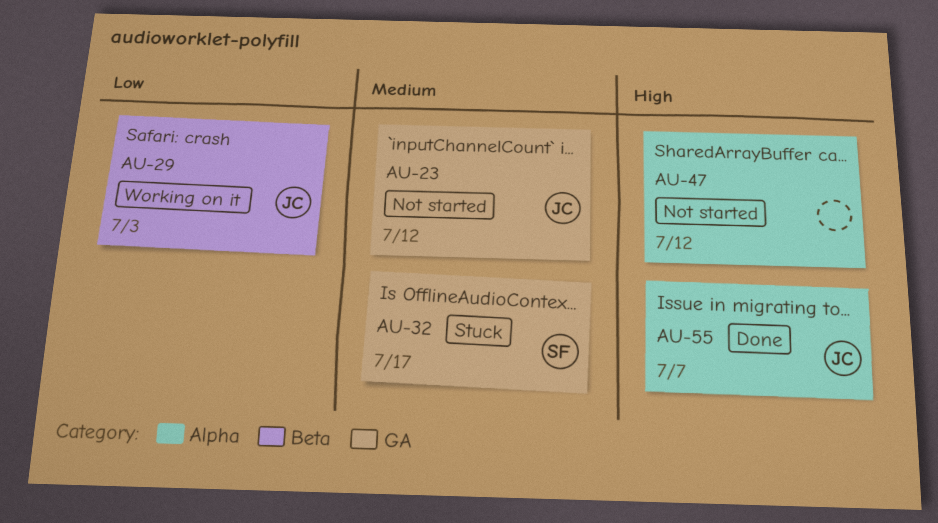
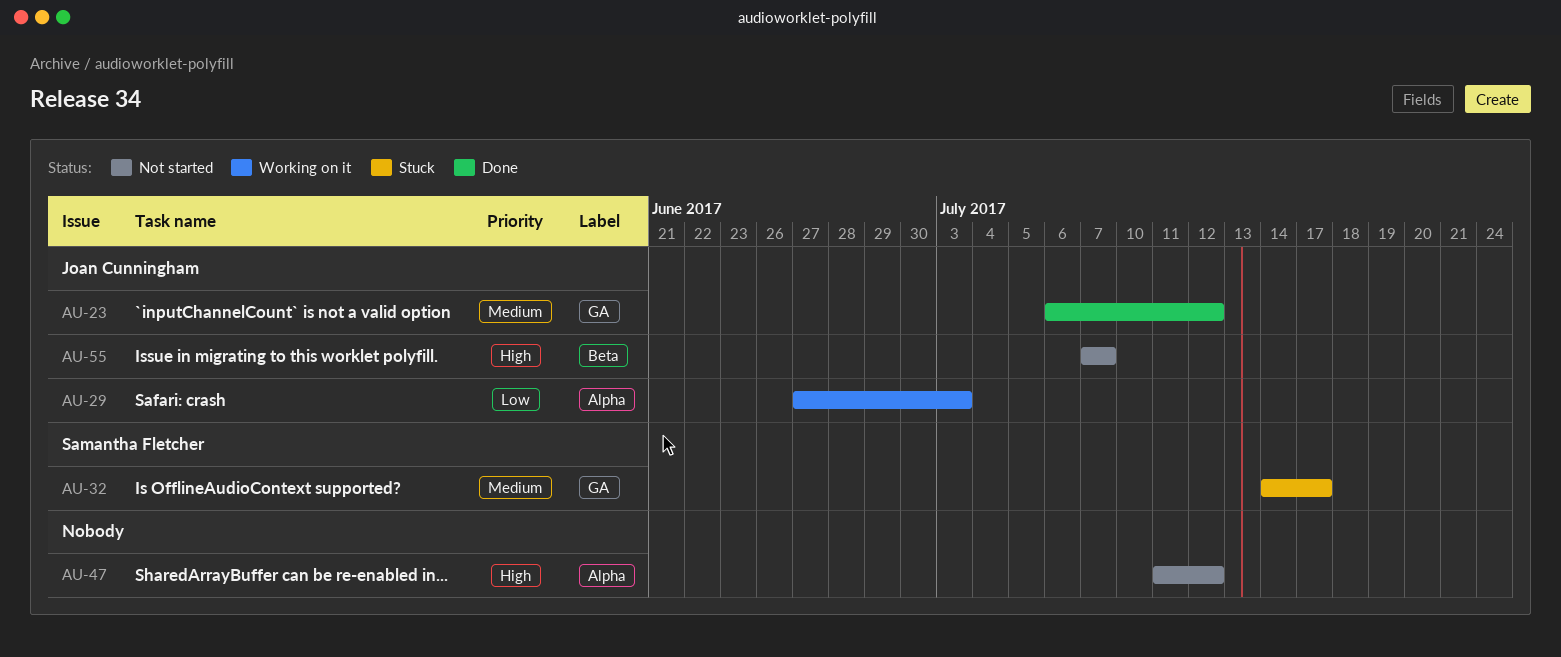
AU-23, status: Not started -> Done
AU-29, label: Beta -> Alpha
AU-55, status: Done -> Not started
AU-55, label: Alpha -> Beta

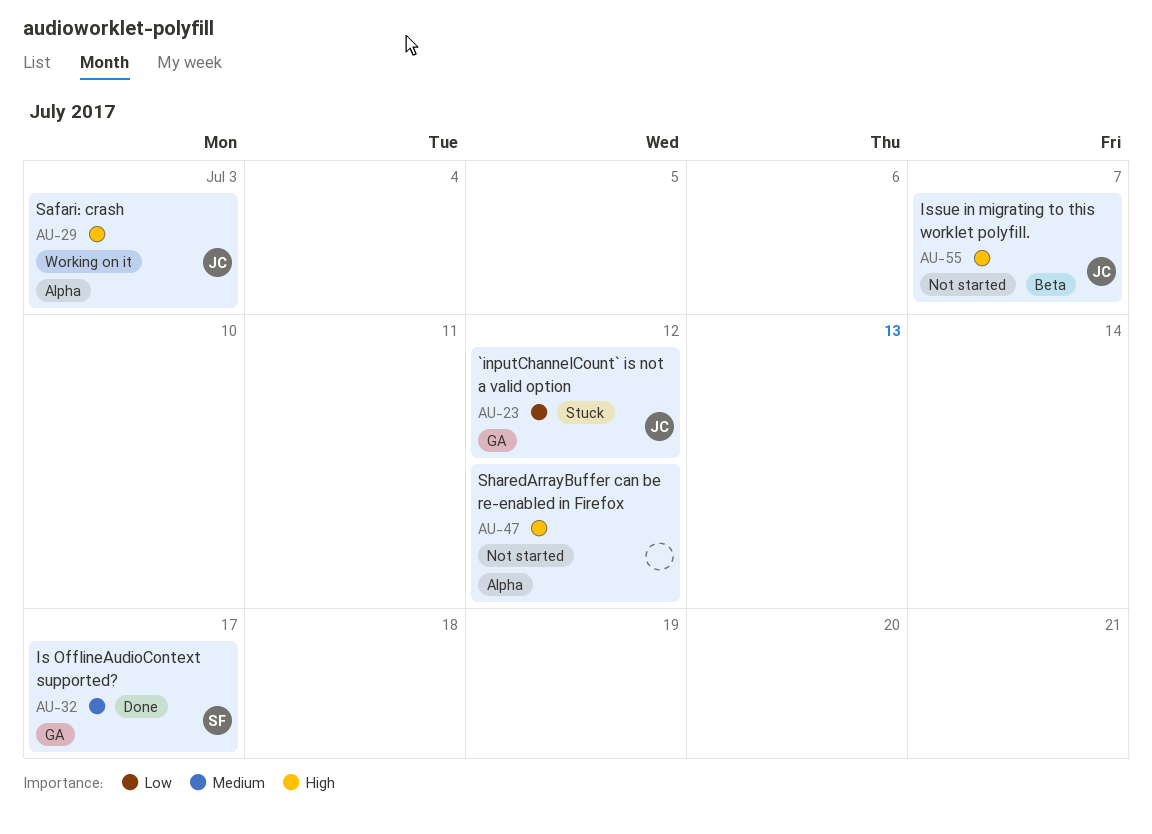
AU-23, status: Done -> Stuck
AU-23, priority: Medium -> Low
AU-29, priority: Low -> High
AU-32, status: Stuck -> Done

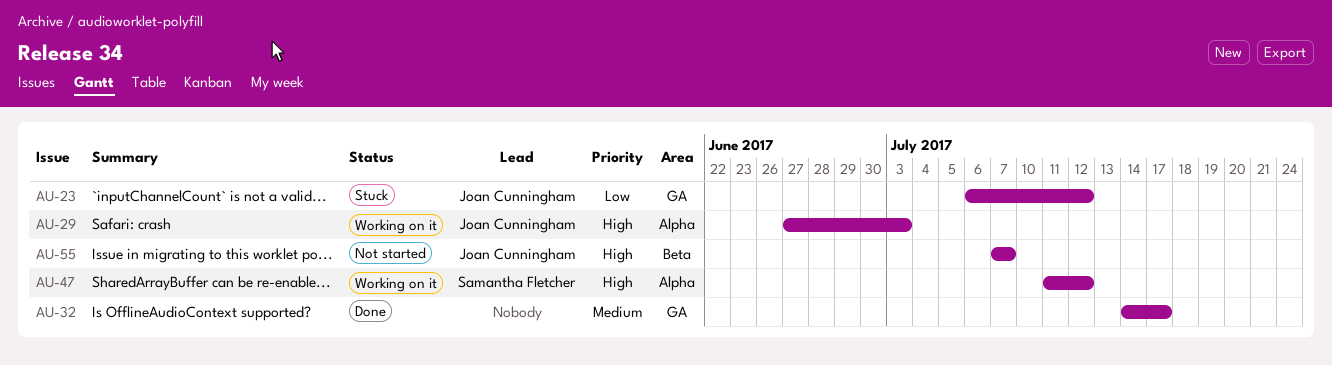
AU-32, owner: Samantha Fletcher -> none
AU-47, status: Not started -> Working on it
AU-47, owner: none -> Samantha Fletcher

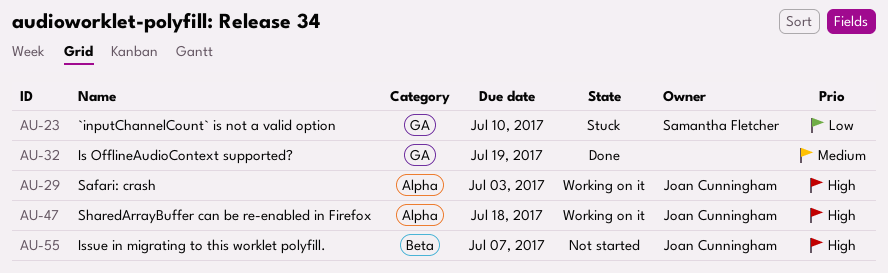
AU-23, owner: Joan Cunningham -> Samantha Fletcher
AU-23, due: Jul 12 -> Jul 10
AU-32, due: Jul 17 -> Jul 19
AU-47, owner: Samantha Fletcher -> Joan Cunningham
AU-47, due: Jul 12 -> Jul 18

